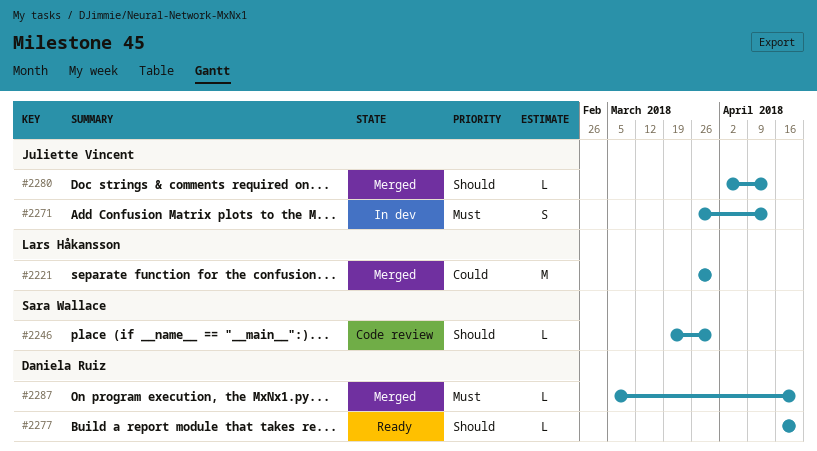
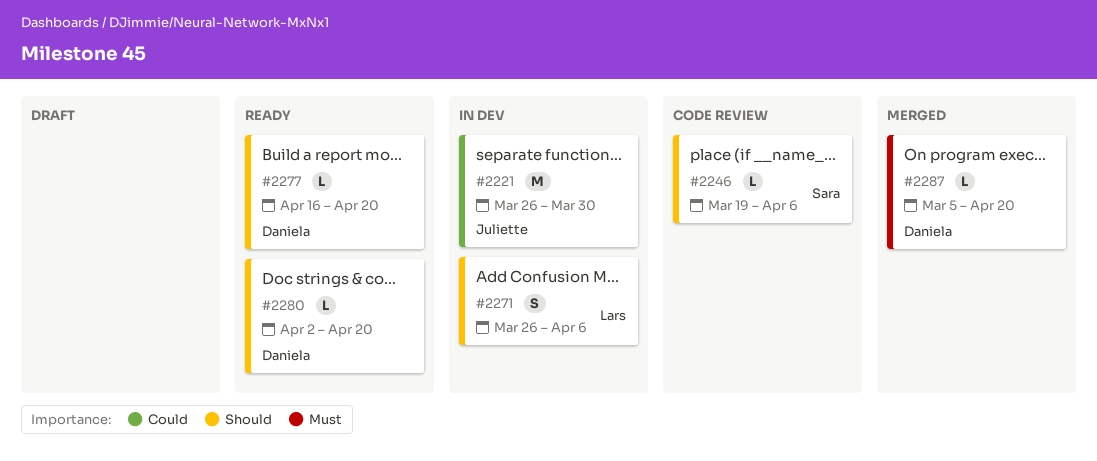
#2221, status: Merged -> In dev
#2221, owner: Lars Håkansson -> Juliette Vincent
#2246, due: Mar 30 -> Apr 6
#2271, owner: Juliette Vincent -> Lars Håkansson
#2271, priority: Must -> Should
#2271, due: Apr 13 -> Apr 6
#2280, status: Merged -> Ready
#2280, owner: Juliette Vincent -> Daniela Ruiz
#2280, due: Apr 13 -> Apr 20

